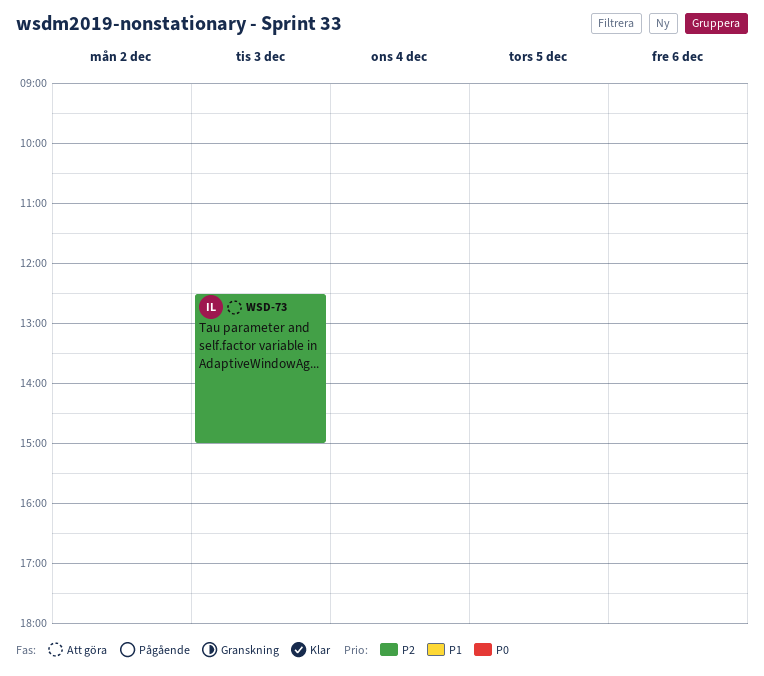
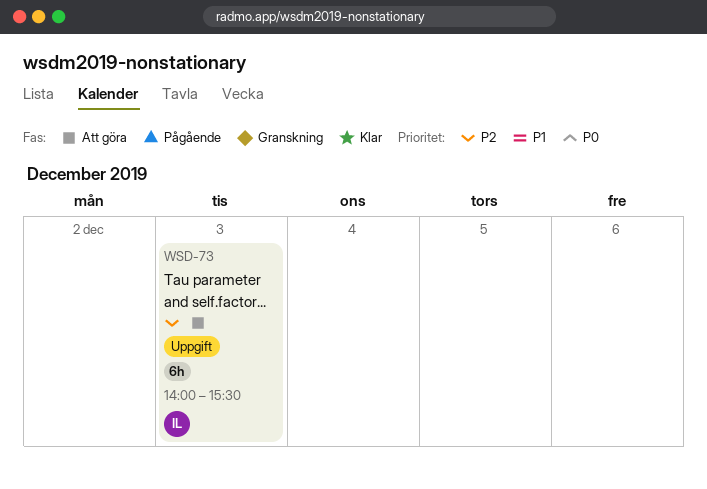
WSD-73, begins: 12:30 -> 14:00
WSD-73, ends: 15:00 -> 15:30

